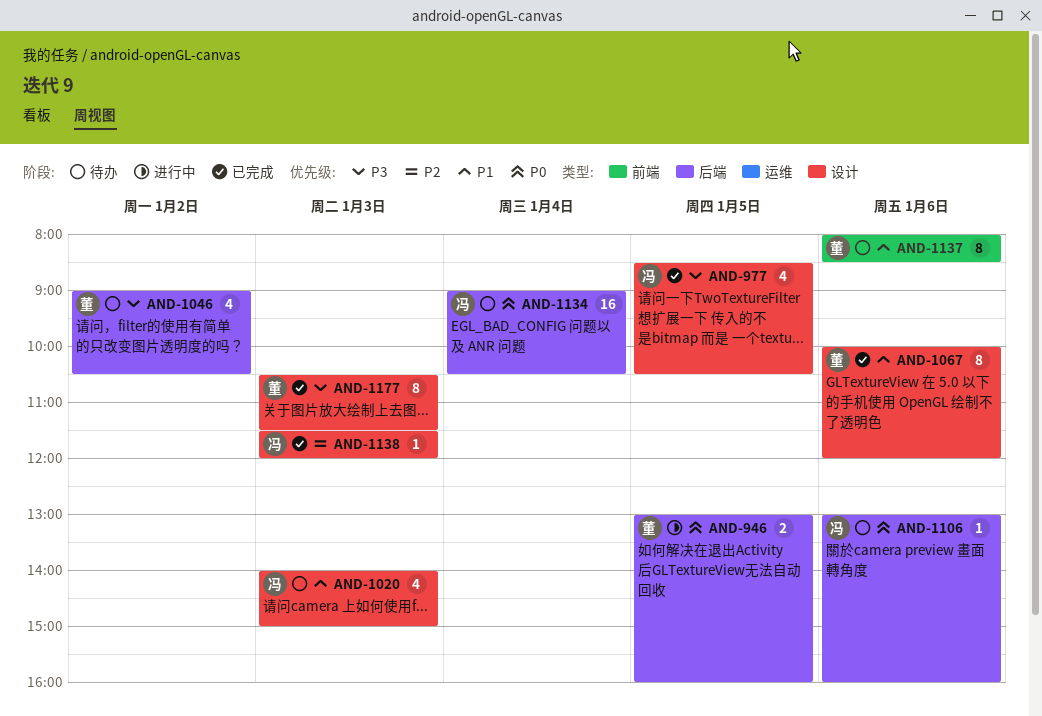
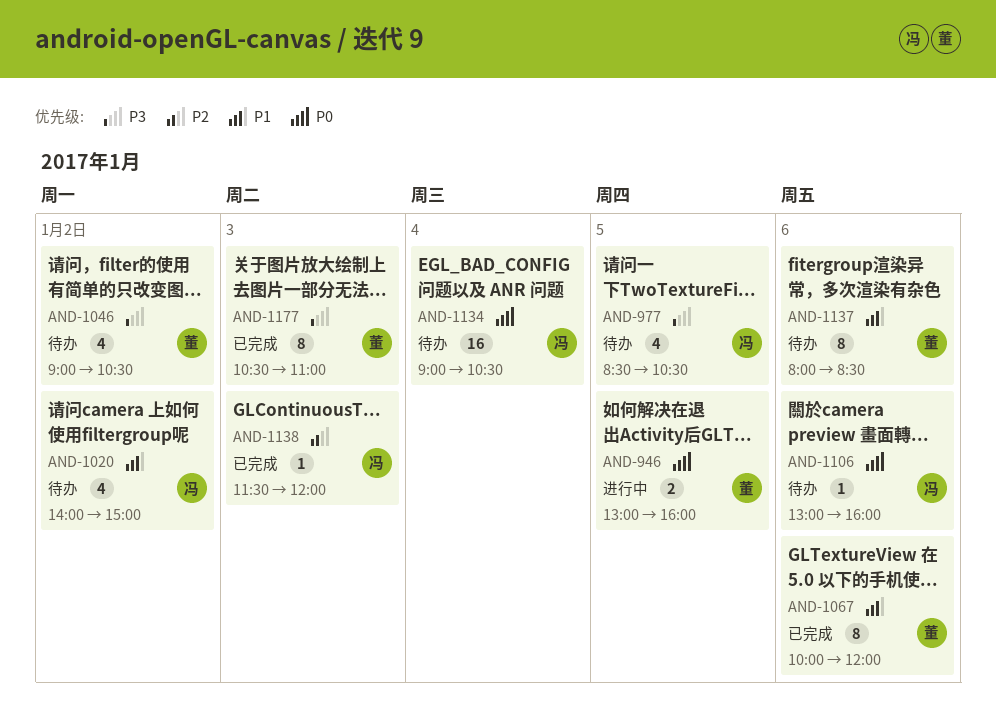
AND-977, status: 已完成 -> 待办
AND-1020, day: Jan 3 -> Jan 2
AND-1177, ends: 11:30 -> 11:00

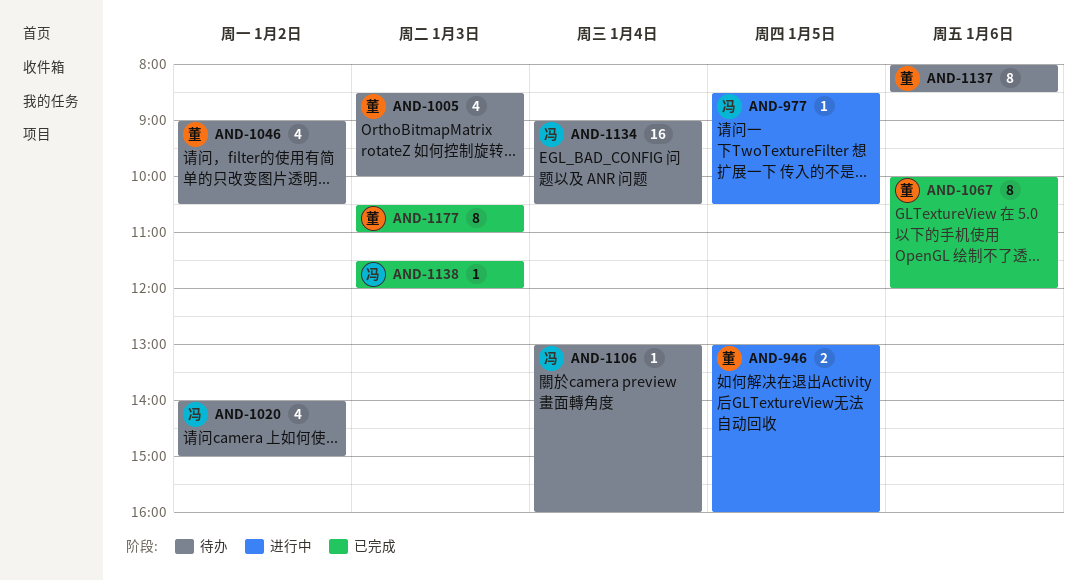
AND-977, status: 待办 -> 进行中
AND-977, estimate: 4 -> 1
AND-1005: none -> present
AND-1106, day: Jan 6 -> Jan 4

